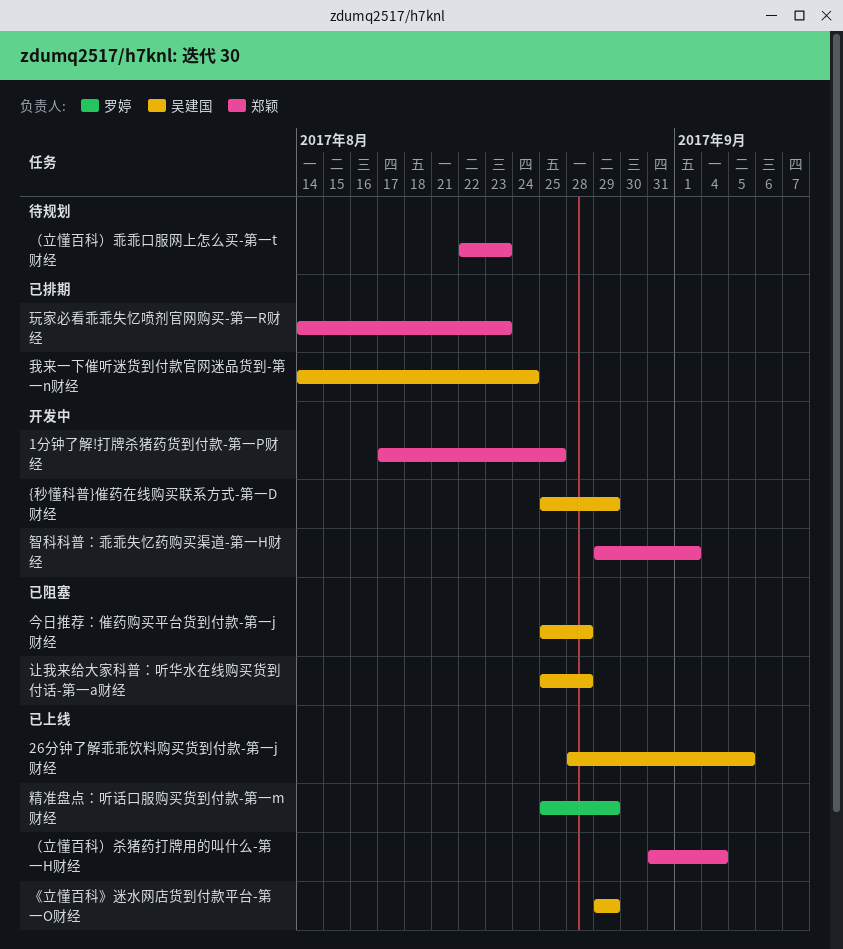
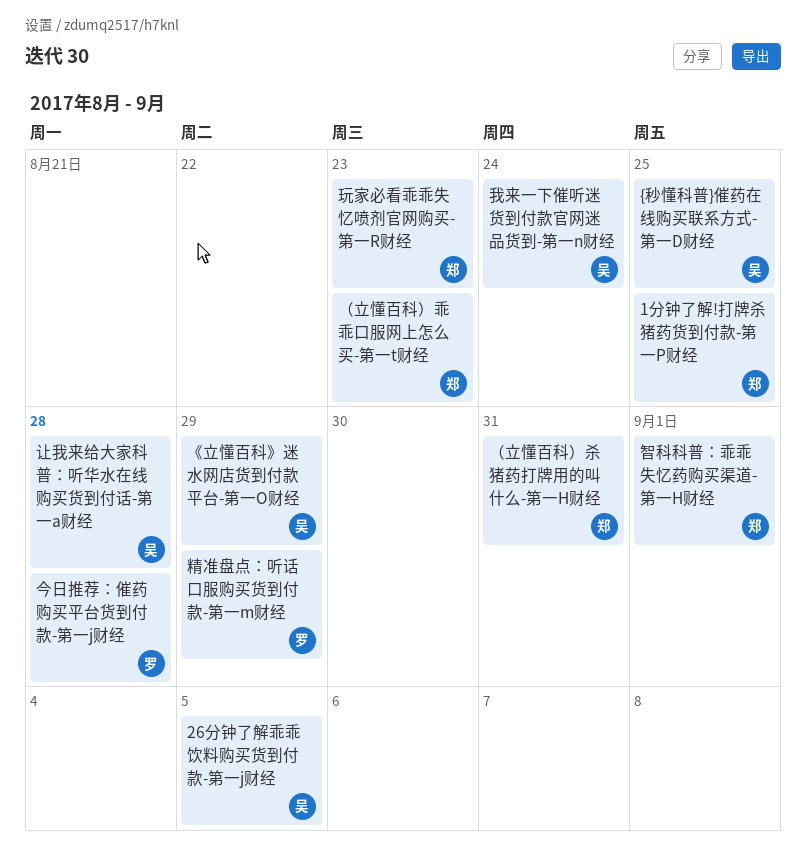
{秒懂科普}催药在线购买联系方式-第一D财经, due: Aug 29 -> Aug 25
今日推荐：催药购买平台货到付款-第一j财经, owner: 吴建国 -> 罗婷
（立懂百科）杀猪药打牌用的叫什么-第一H财经, due: Sep 4 -> Aug 31

